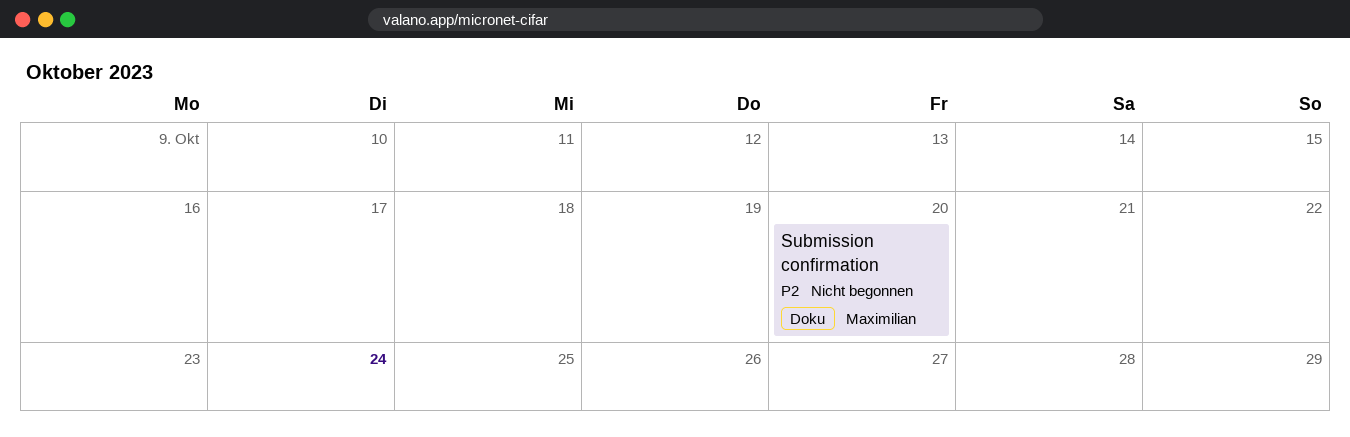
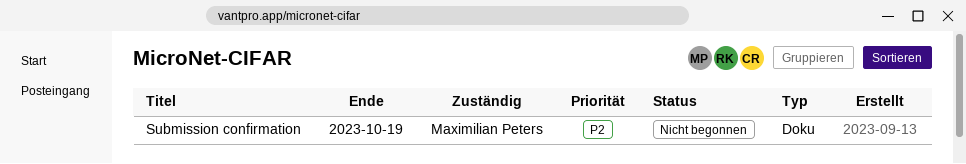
Submission confirmation, due: Oct 20 -> Oct 19

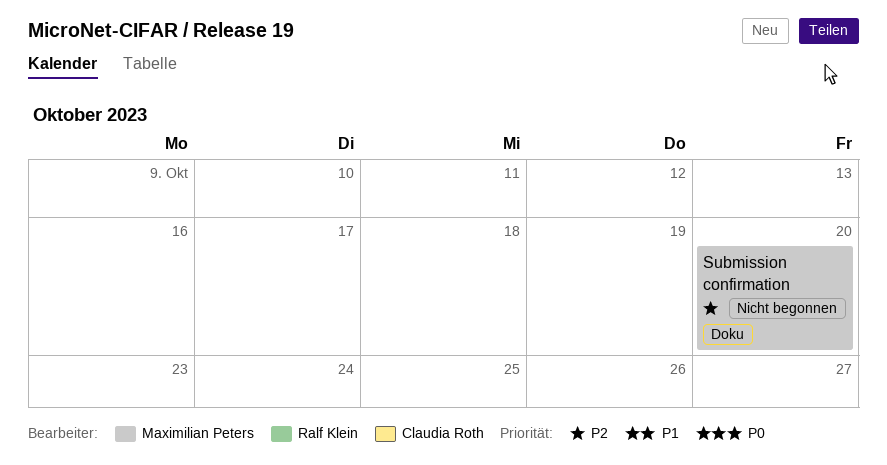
Submission confirmation, due: Oct 19 -> Oct 20

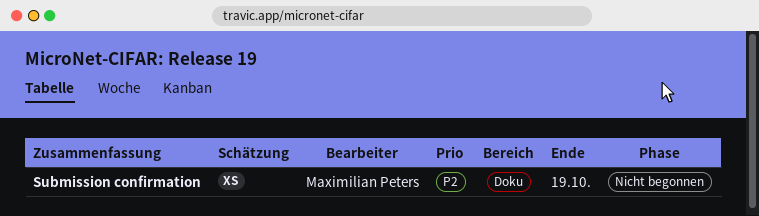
Submission confirmation, due: Oct 20 -> Oct 19

